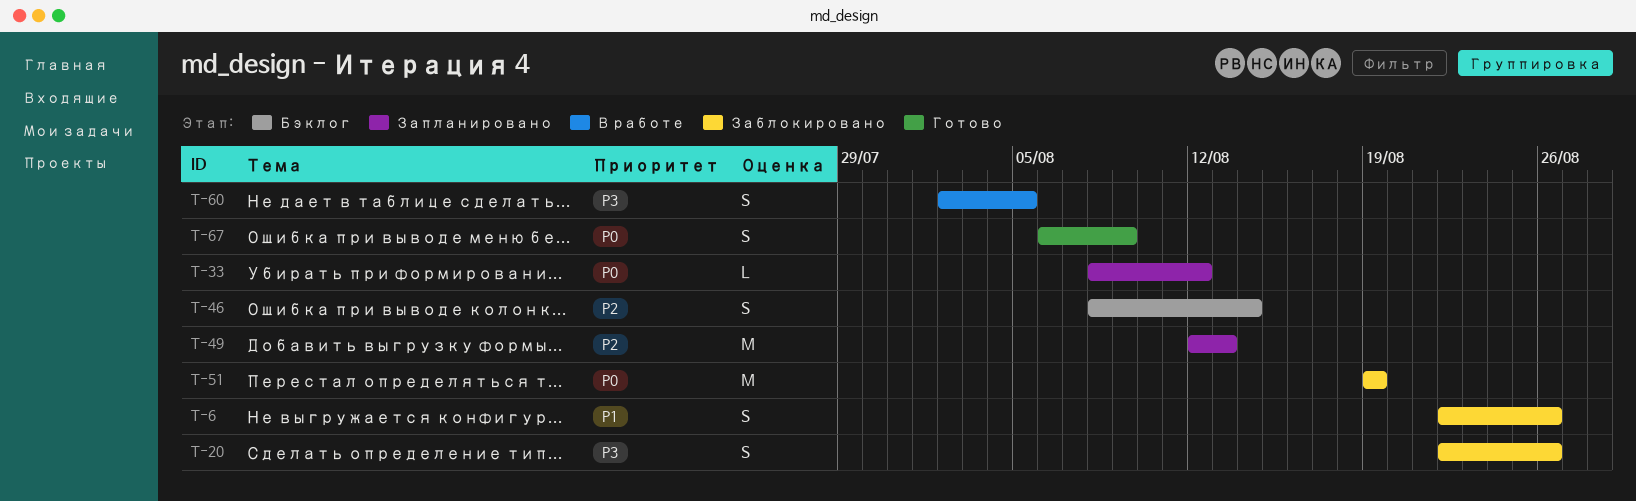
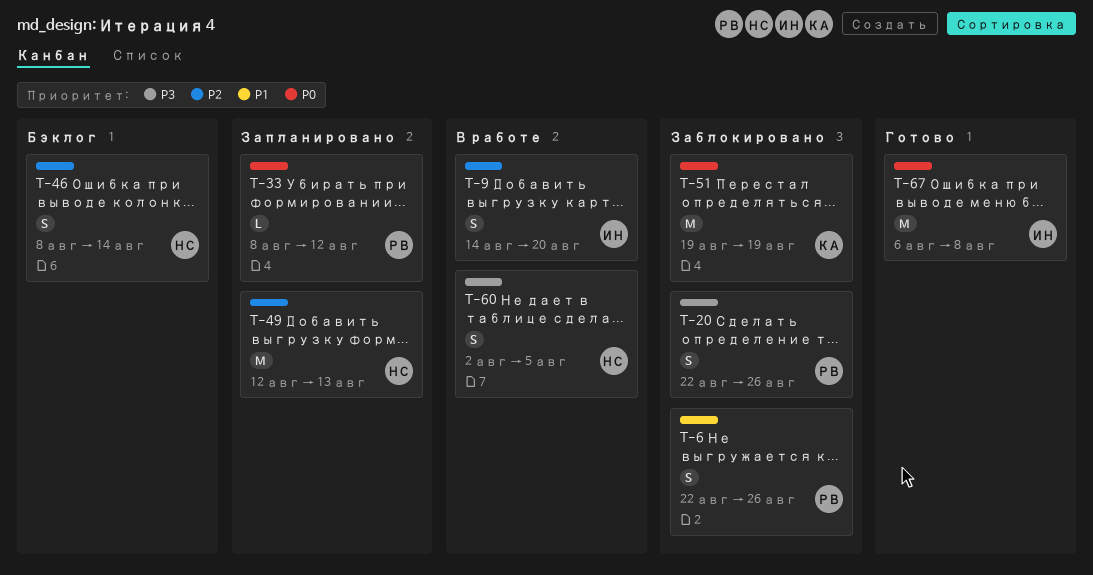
T-9: none -> present
T-67, estimate: S -> M
T-67, due: Aug 9 -> Aug 8

